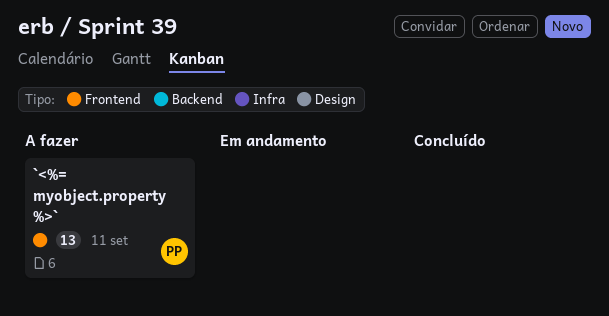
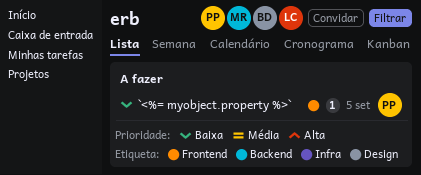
`<%= myobject.property %>`, estimate: 13 -> 1
`<%= myobject.property %>`, due: Sep 11 -> Sep 5

